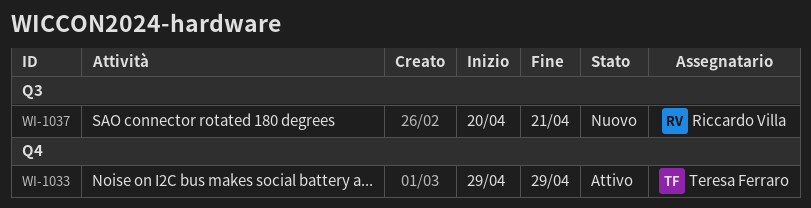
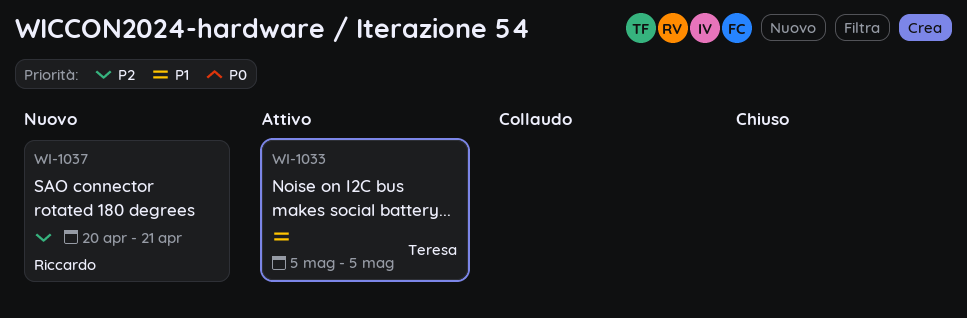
WI-1033, start: Apr 29 -> May 5
WI-1033, due: Apr 29 -> May 5

